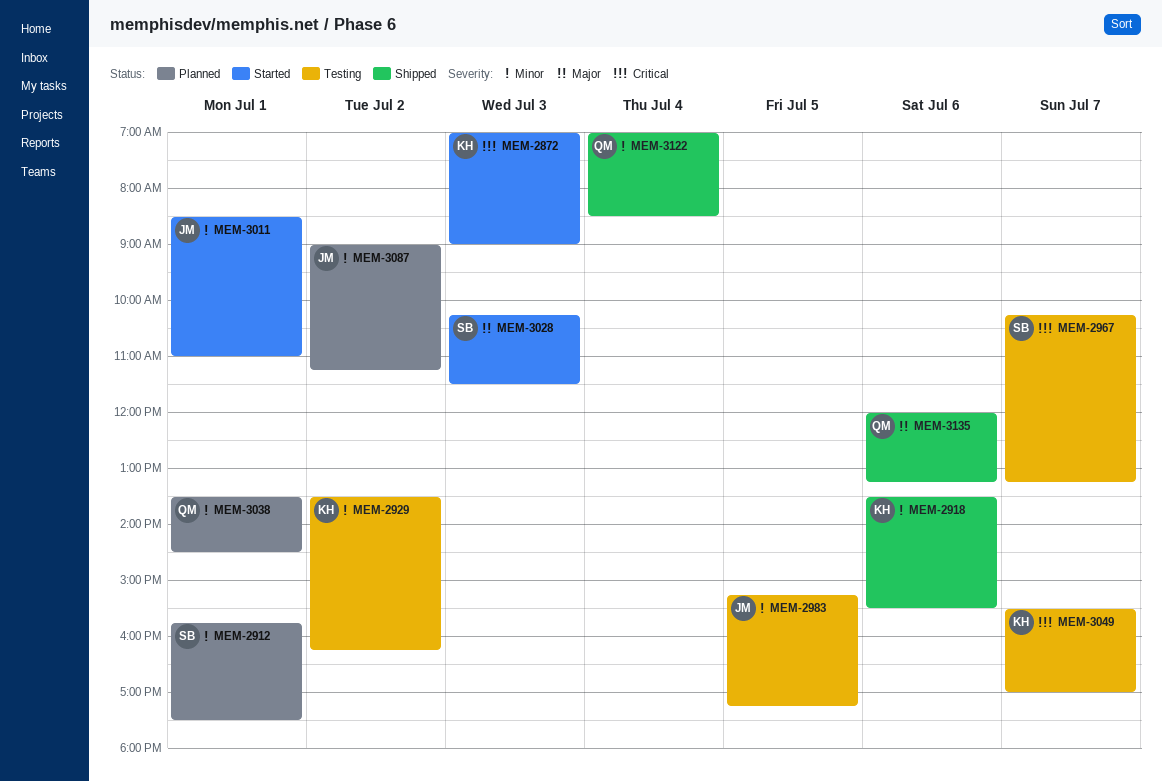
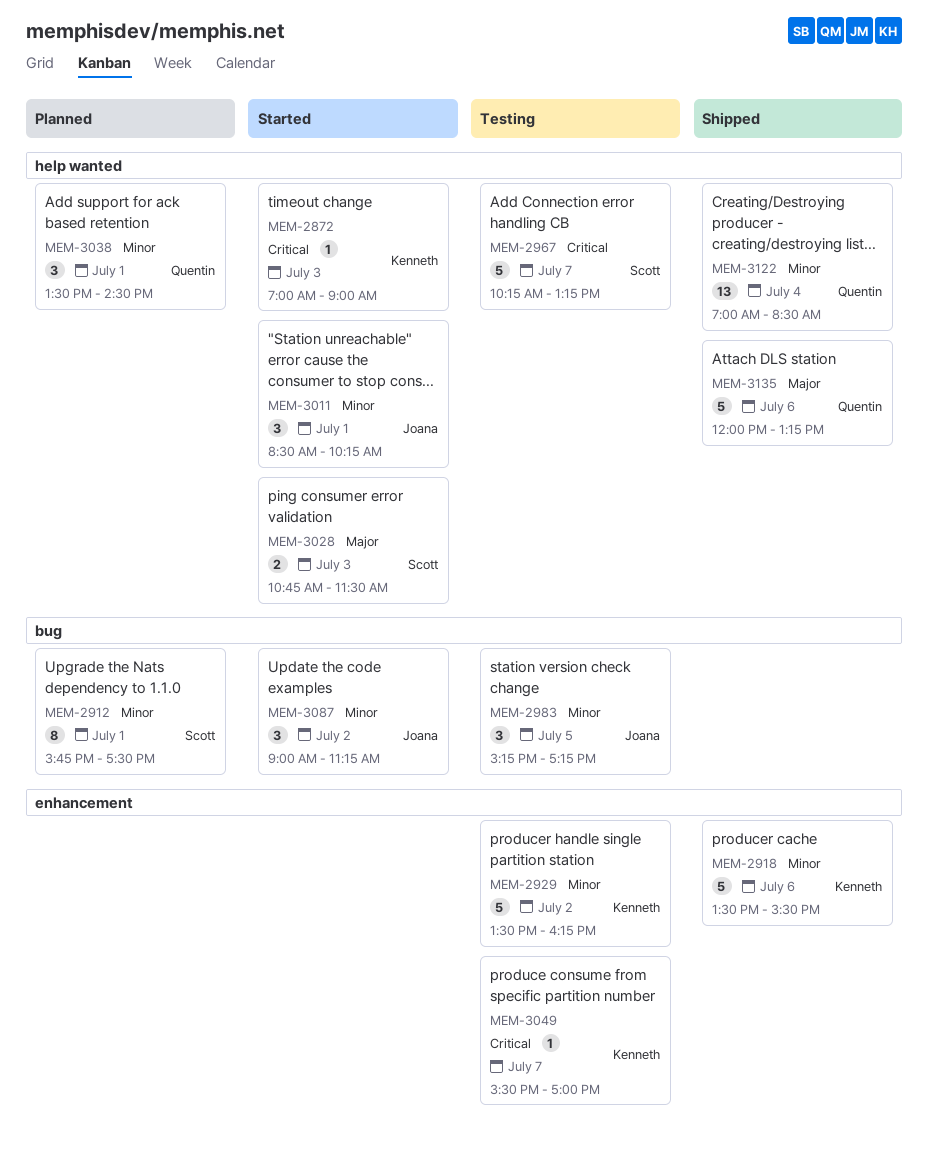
MEM-3011, ends: 11:00 -> 10:15
MEM-3028, begins: 10:15 -> 10:45
MEM-3087, status: Planned -> Started

